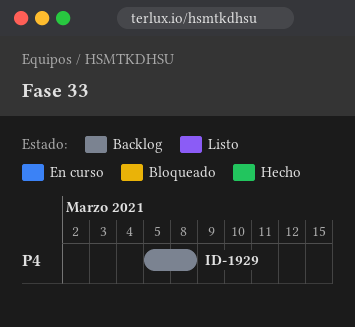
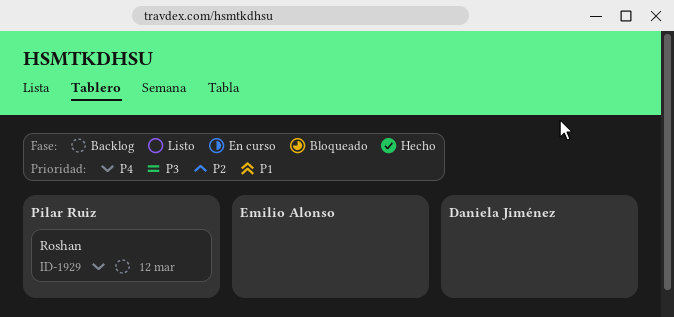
ID-1929, due: Mar 8 -> Mar 12

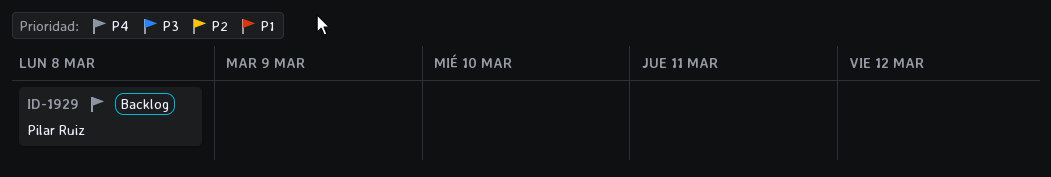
ID-1929, due: Mar 12 -> Mar 8

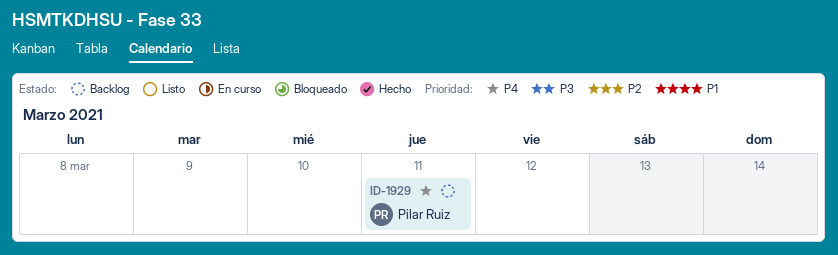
ID-1929, due: Mar 8 -> Mar 11

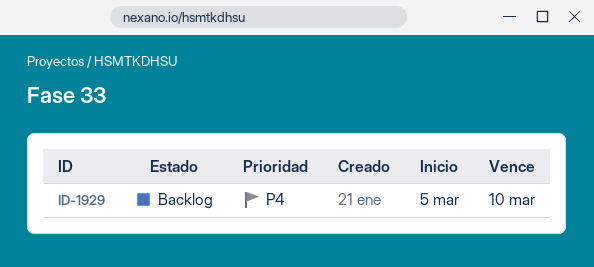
ID-1929, due: Mar 11 -> Mar 10

